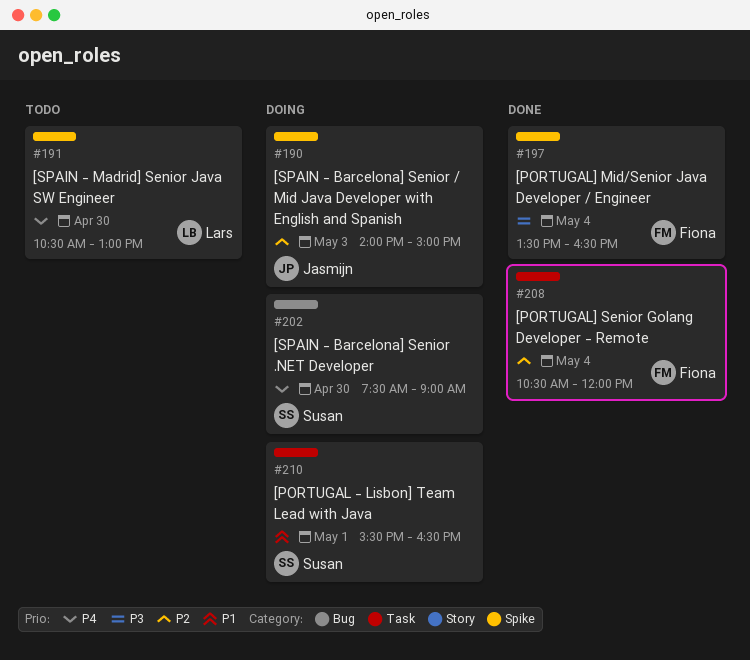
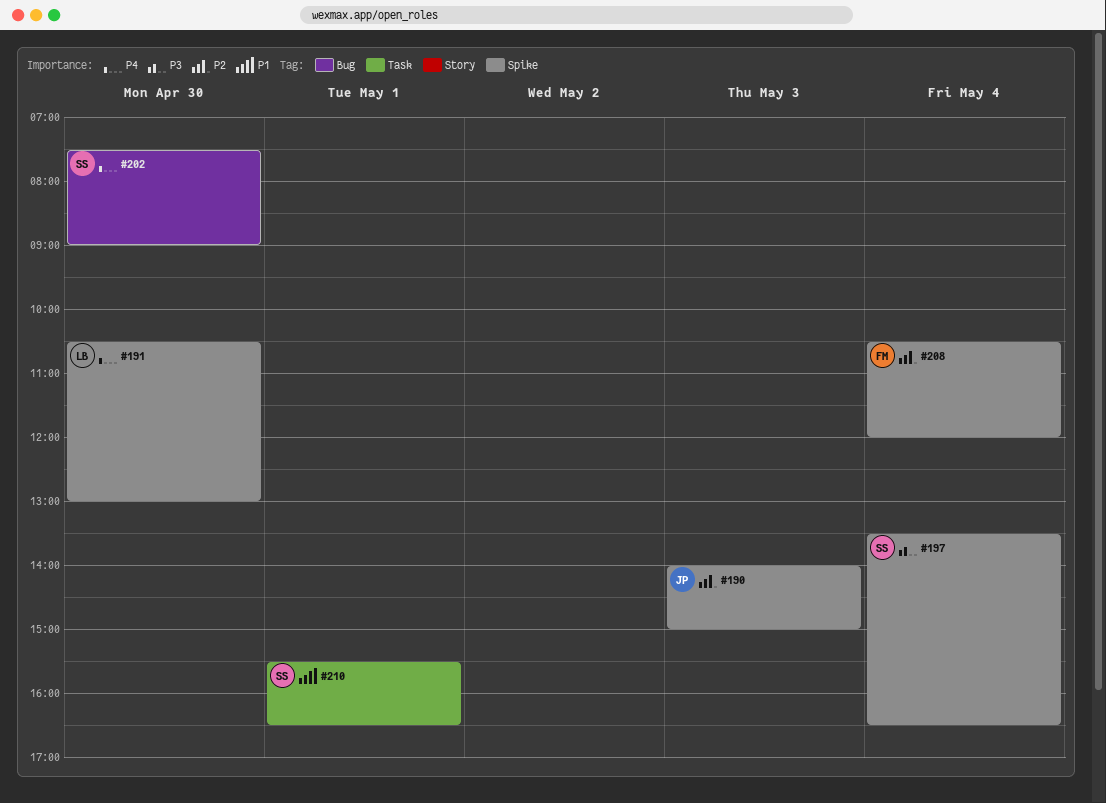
#197, owner: Fiona -> Susan
#208, label: Task -> Spike

